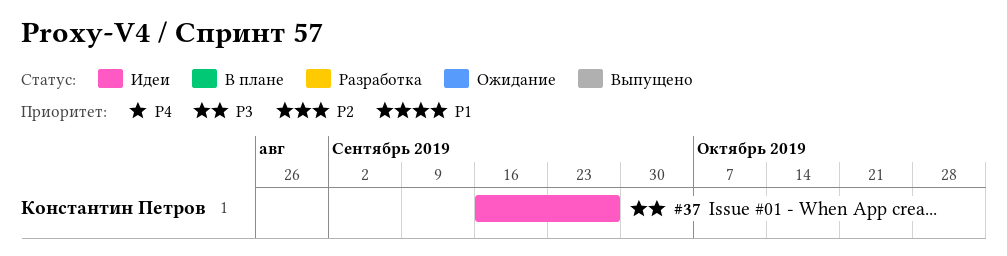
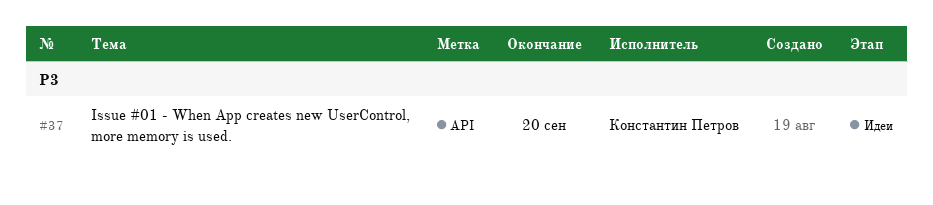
#37, due: Sep 27 -> Sep 20

